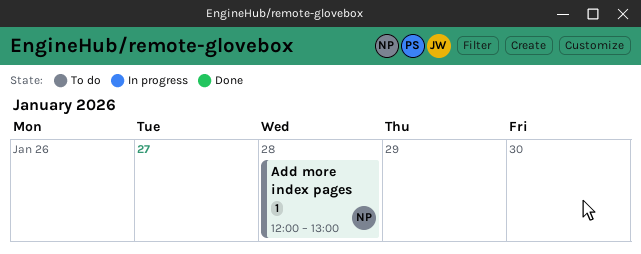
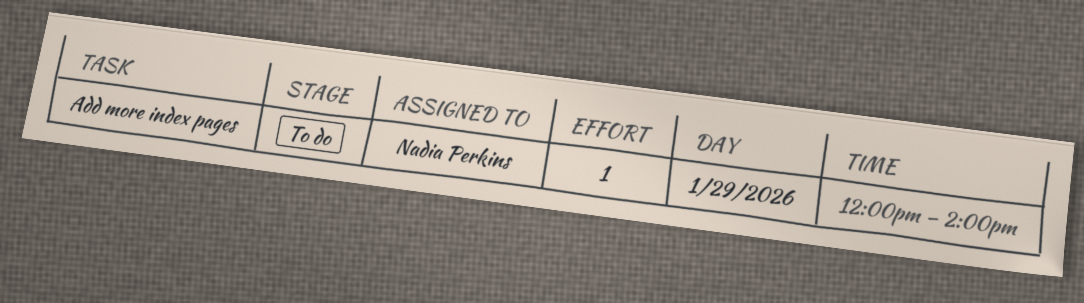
Add more index pages, day: Jan 28 -> Jan 29
Add more index pages, ends: 13:00 -> 14:00

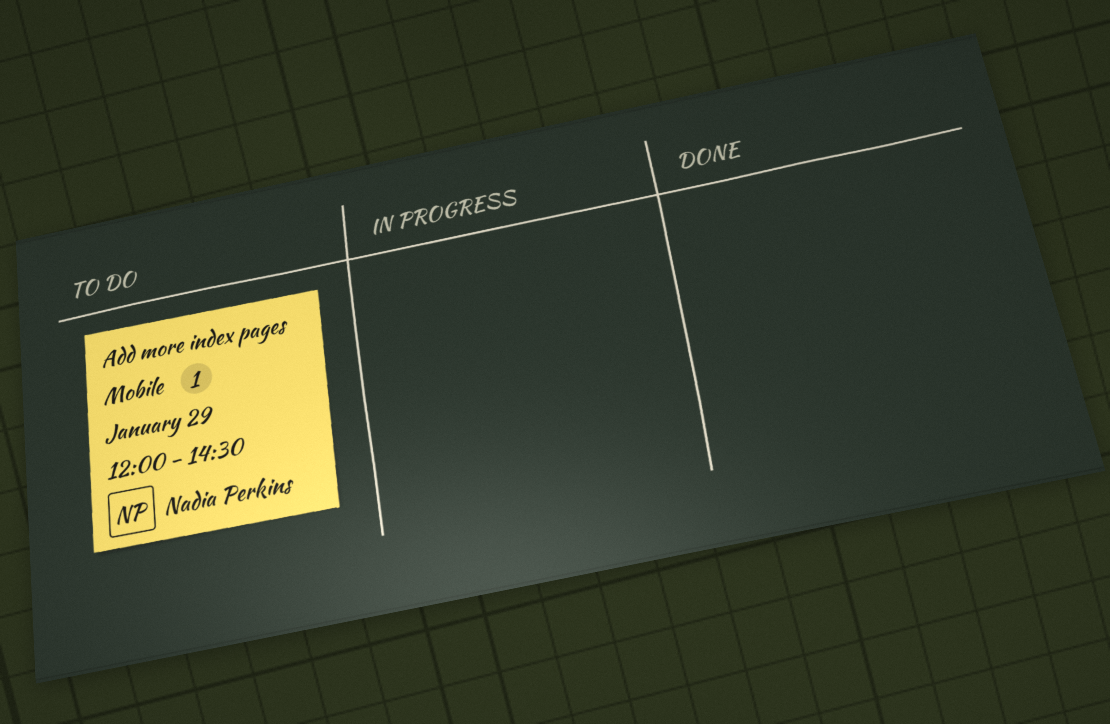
Add more index pages, ends: 14:00 -> 14:30

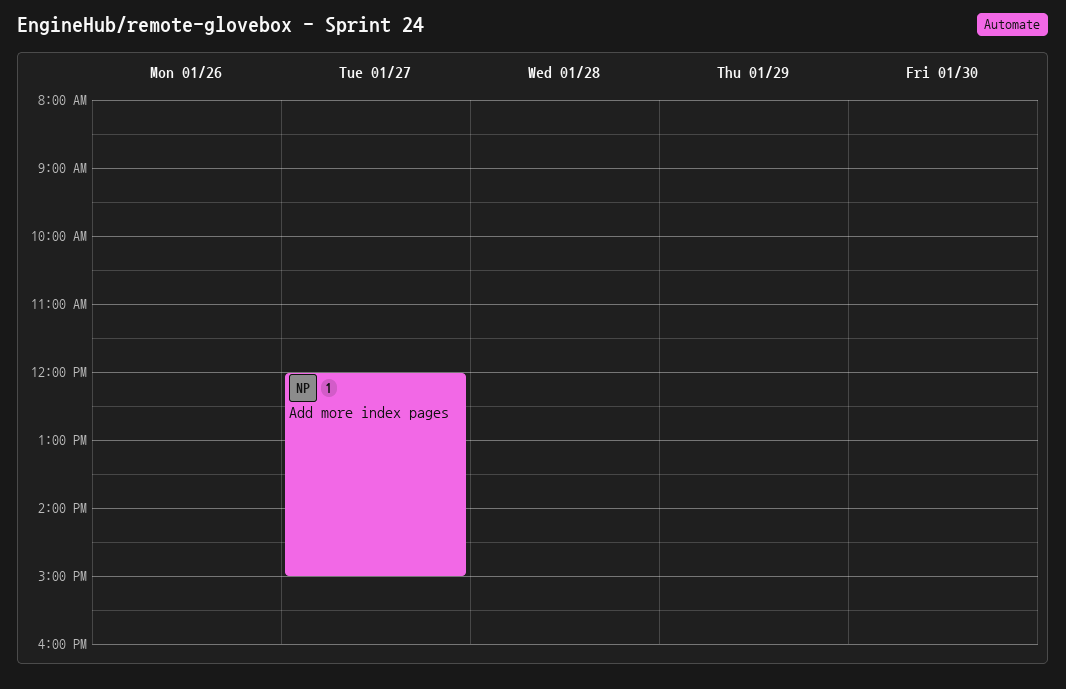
Add more index pages, day: Jan 29 -> Jan 27
Add more index pages, ends: 14:30 -> 15:00

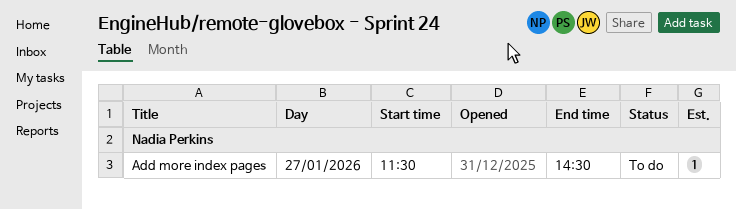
Add more index pages, begins: 12:00 -> 11:30
Add more index pages, ends: 15:00 -> 14:30

